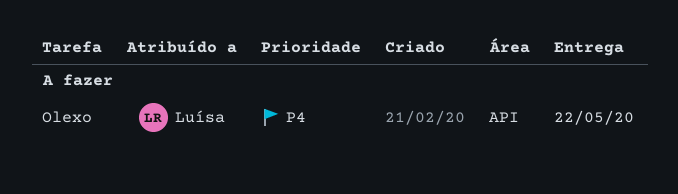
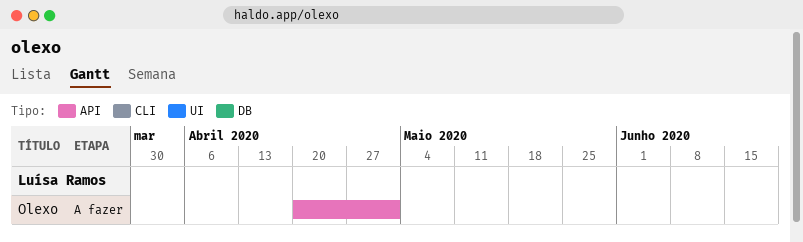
Olexo, due: May 22 -> May 1

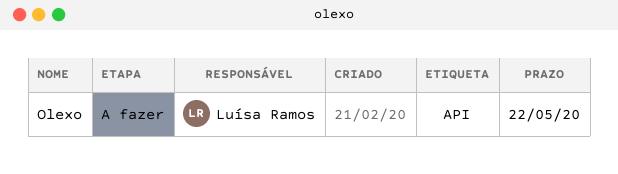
Olexo, due: May 1 -> May 22

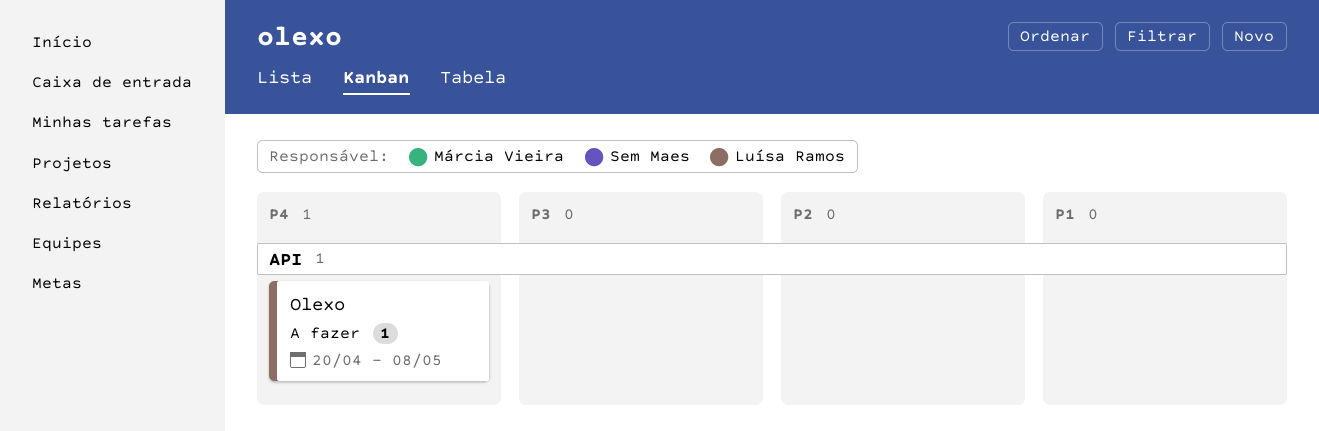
Olexo, due: May 22 -> May 8

